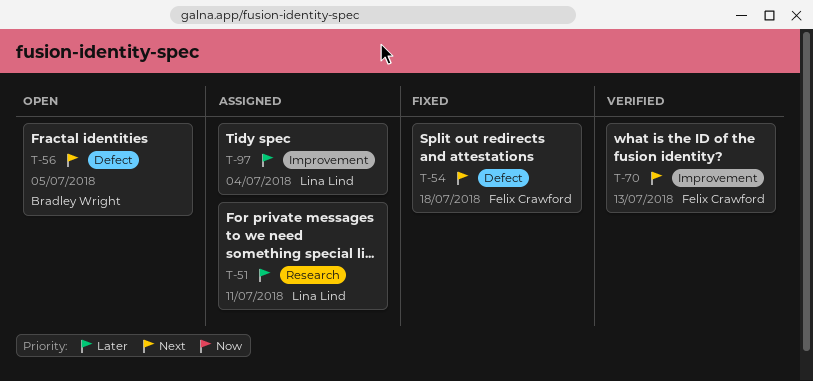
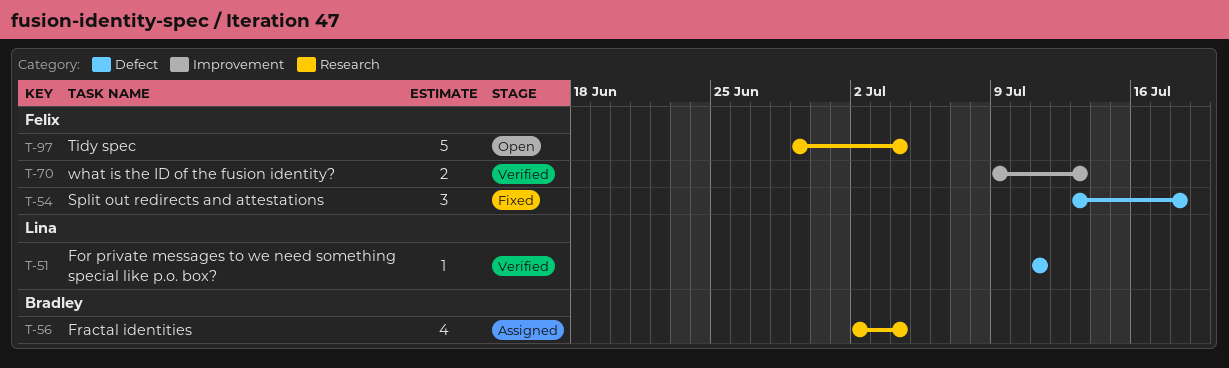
T-51, status: Assigned -> Verified
T-51, label: Research -> Defect
T-56, status: Open -> Assigned
T-56, label: Defect -> Research
T-56, due: Jul 5 -> Jul 4
T-97, status: Assigned -> Open
T-97, owner: Lina Lind -> Felix Crawford
T-97, label: Improvement -> Research

